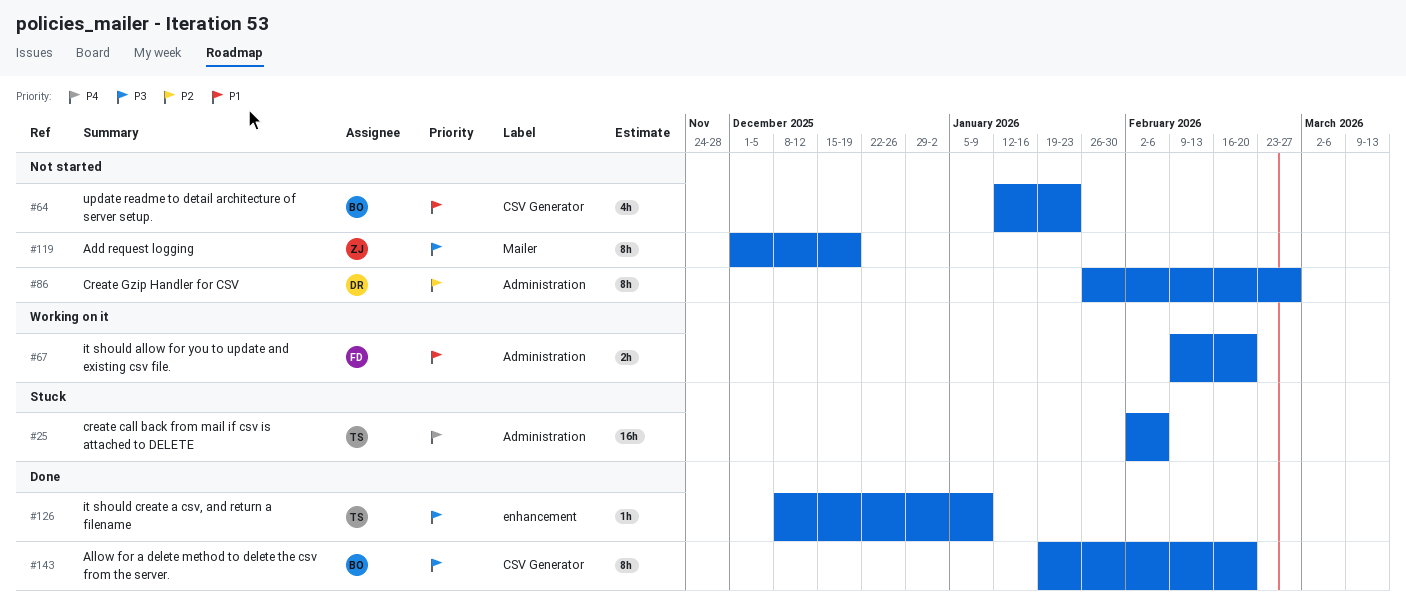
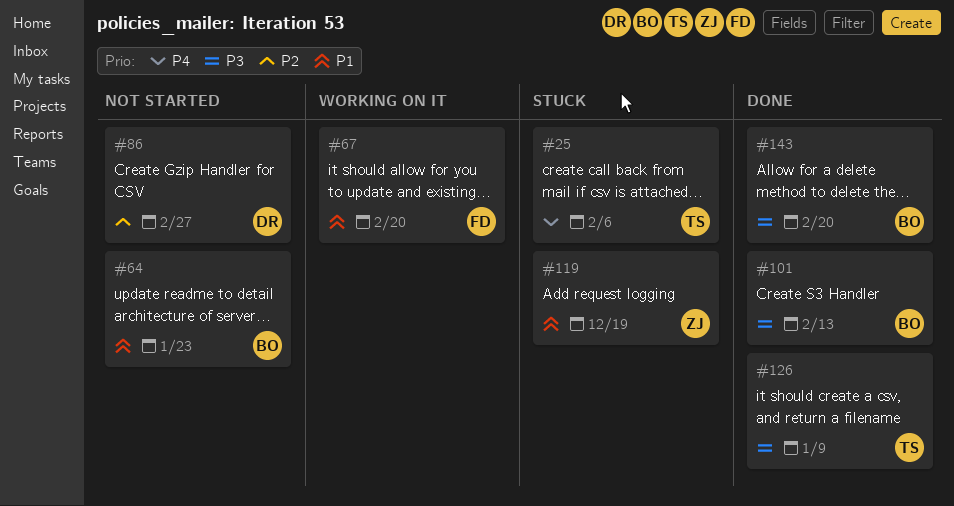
#101: none -> present
#119, status: Not started -> Stuck
#119, priority: P3 -> P1

